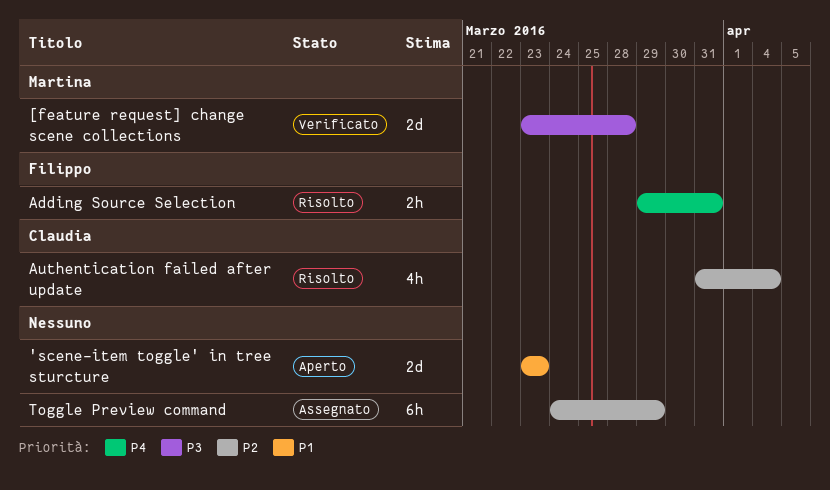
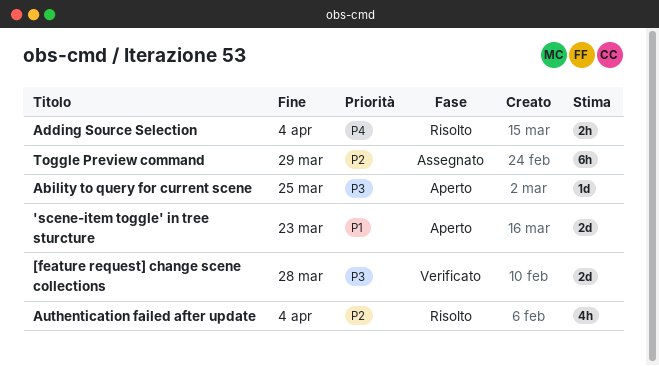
Ability to query for current scene: none -> present
Adding Source Selection, due: Mar 31 -> Apr 4

